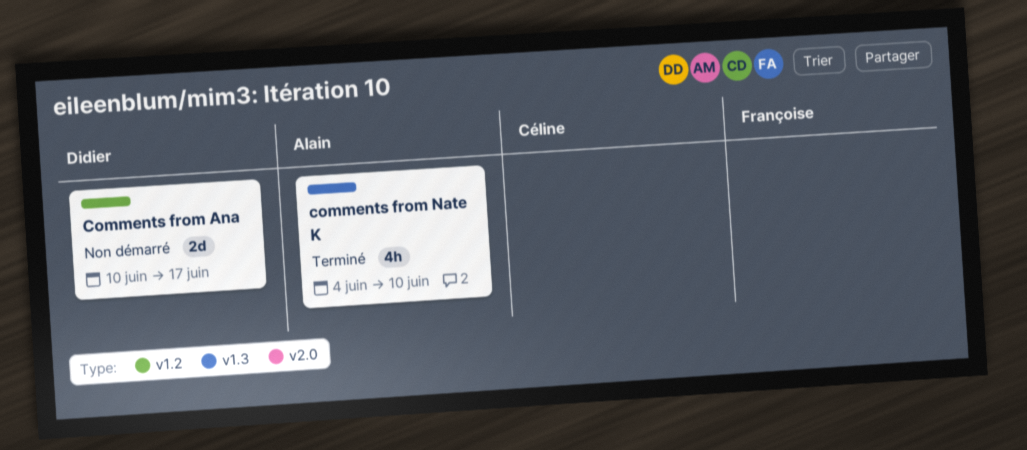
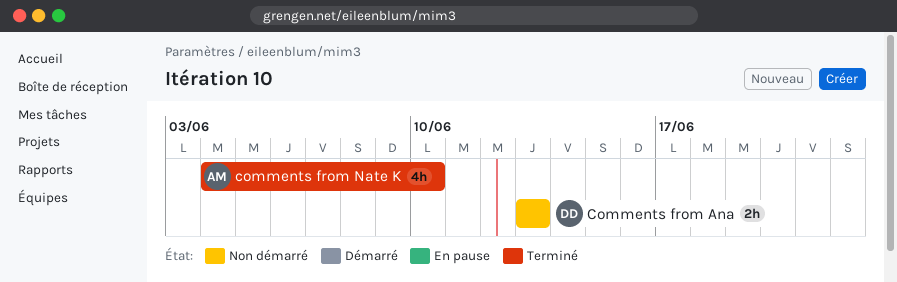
Comments from Ana, estimate: 2d -> 2h
Comments from Ana, start: Jun 10 -> Jun 13
Comments from Ana, due: Jun 17 -> Jun 13

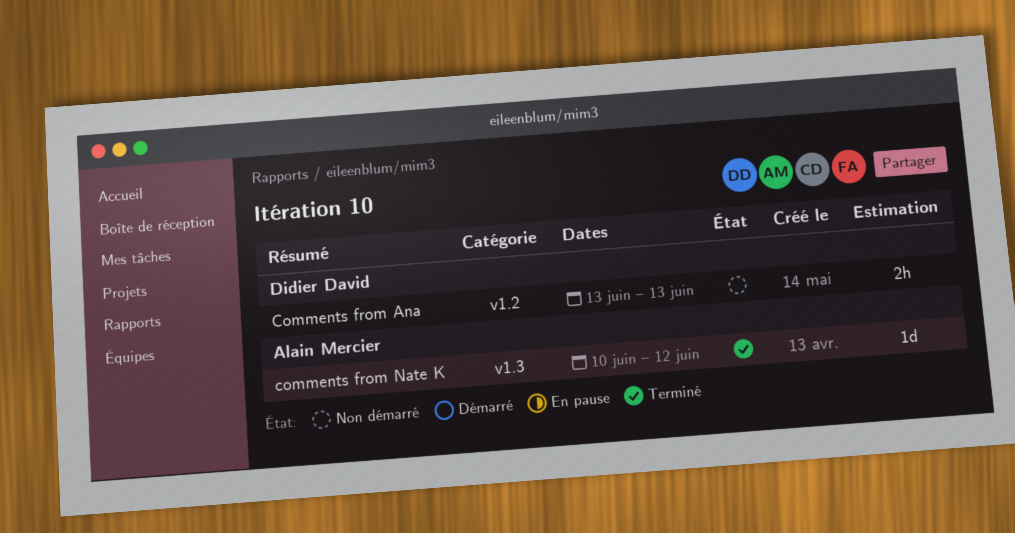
comments from Nate K, estimate: 4h -> 1d
comments from Nate K, start: Jun 4 -> Jun 10
comments from Nate K, due: Jun 10 -> Jun 12

